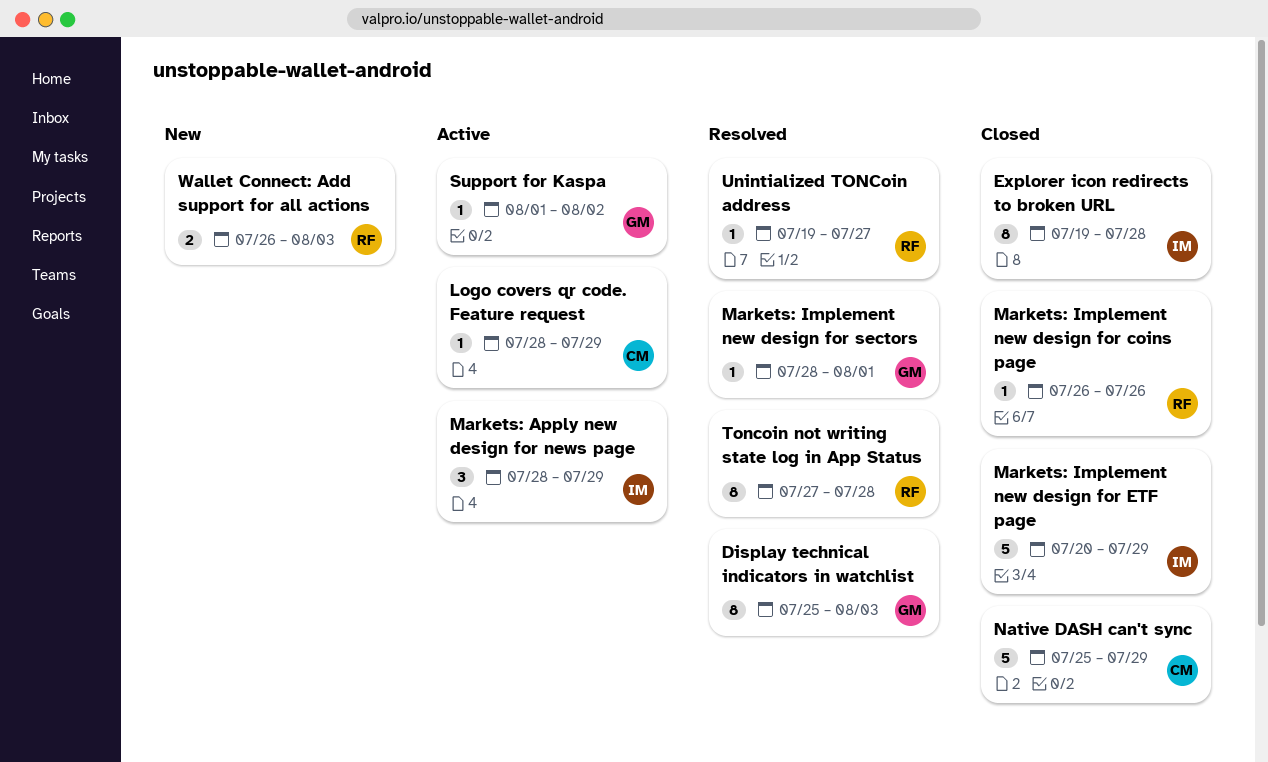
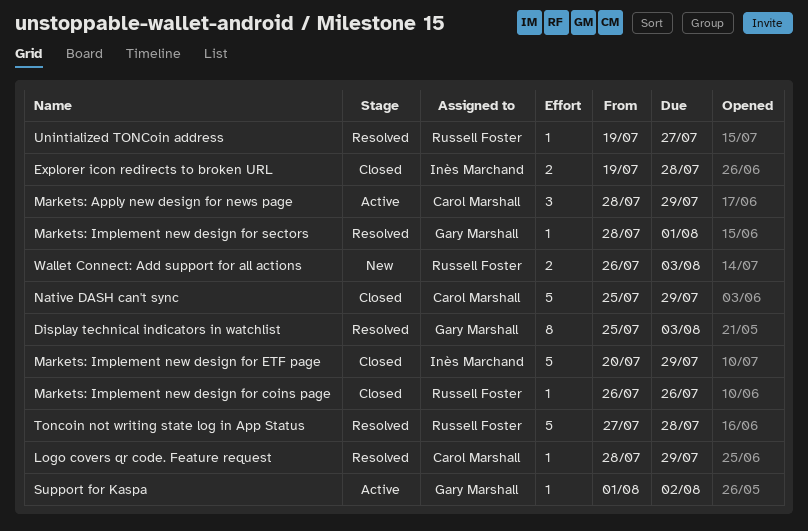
Explorer icon redirects to broken URL, estimate: 8 -> 2
Logo covers qr code. Feature request, status: Active -> Resolved
Markets: Apply new design for news page, owner: Inès Marchand -> Carol Marshall
Toncoin not writing state log in App Status, estimate: 8 -> 5

